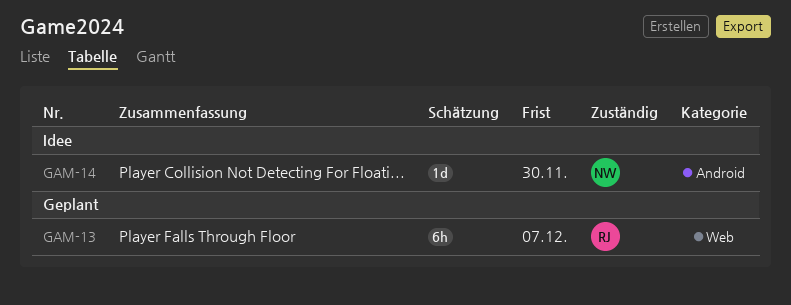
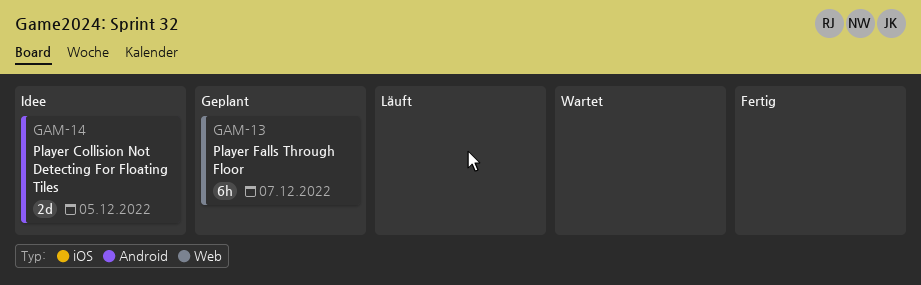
GAM-14, estimate: 1d -> 2d
GAM-14, due: Nov 30 -> Dec 5

